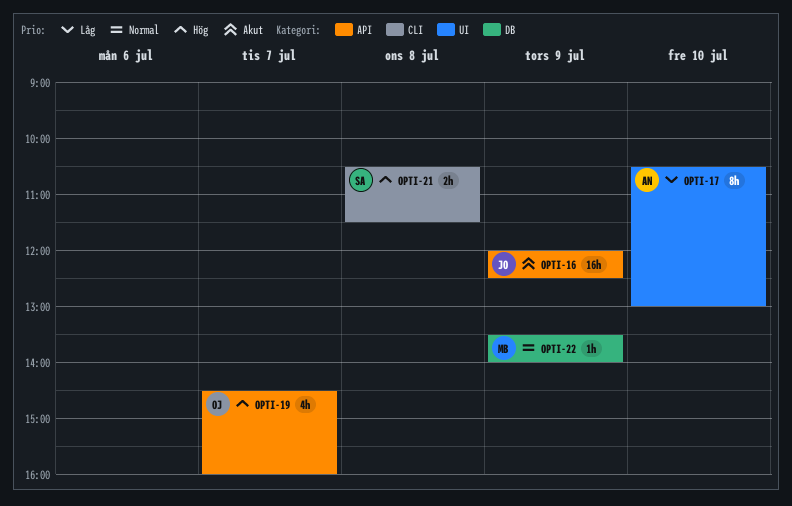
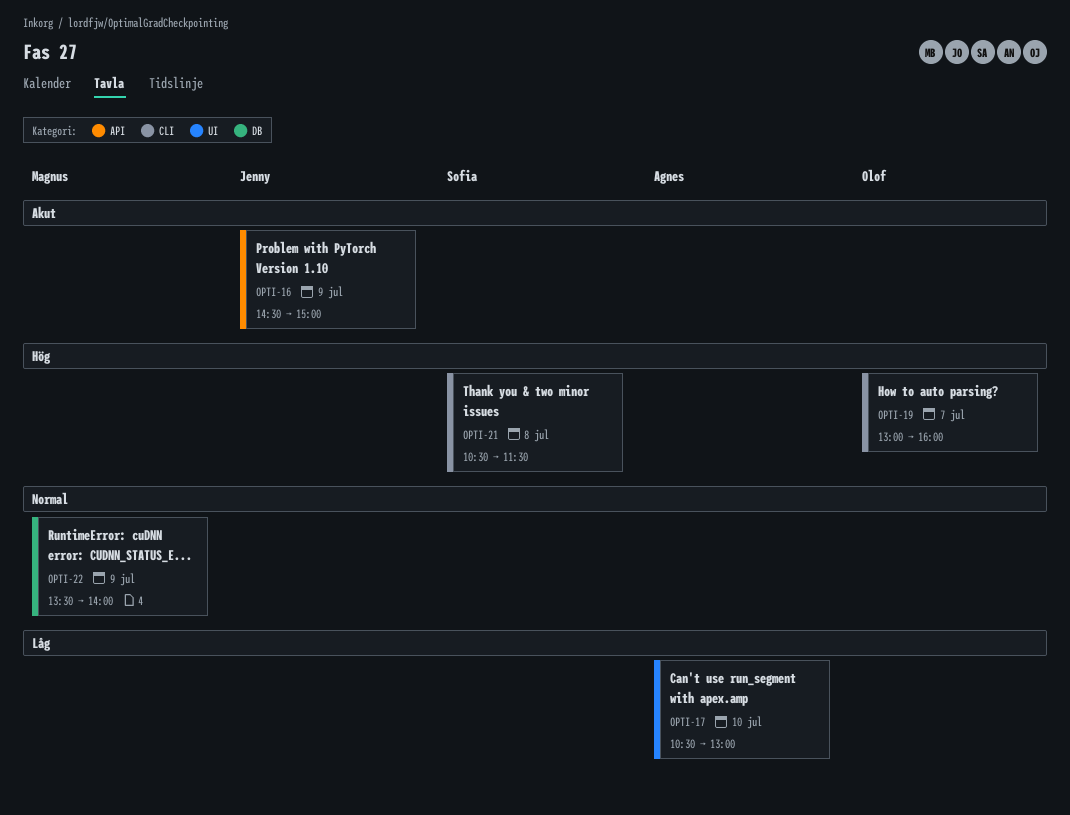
OPTI-16, begins: 12:00 -> 14:30
OPTI-16, ends: 12:30 -> 15:00
OPTI-19, label: API -> CLI
OPTI-19, begins: 14:30 -> 13:00

